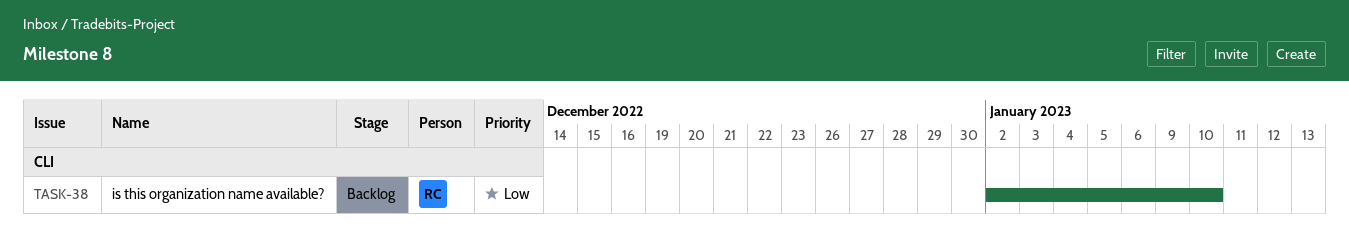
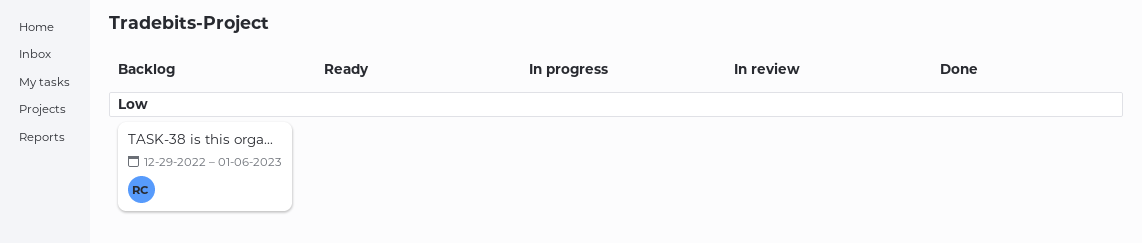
TASK-38, start: Jan 2 -> Dec 29
TASK-38, due: Jan 10 -> Jan 6

